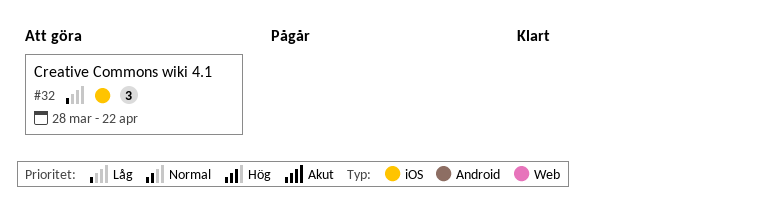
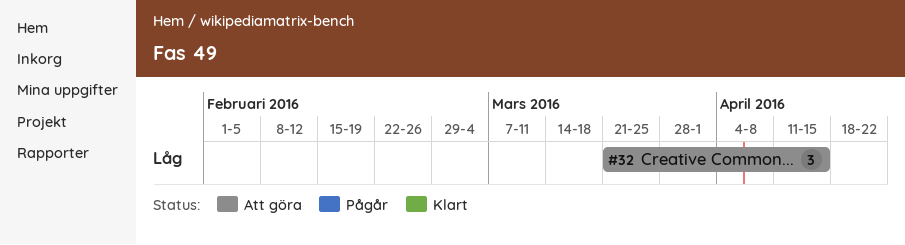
#32, start: Mar 28 -> Mar 21
#32, due: Apr 22 -> Apr 15

